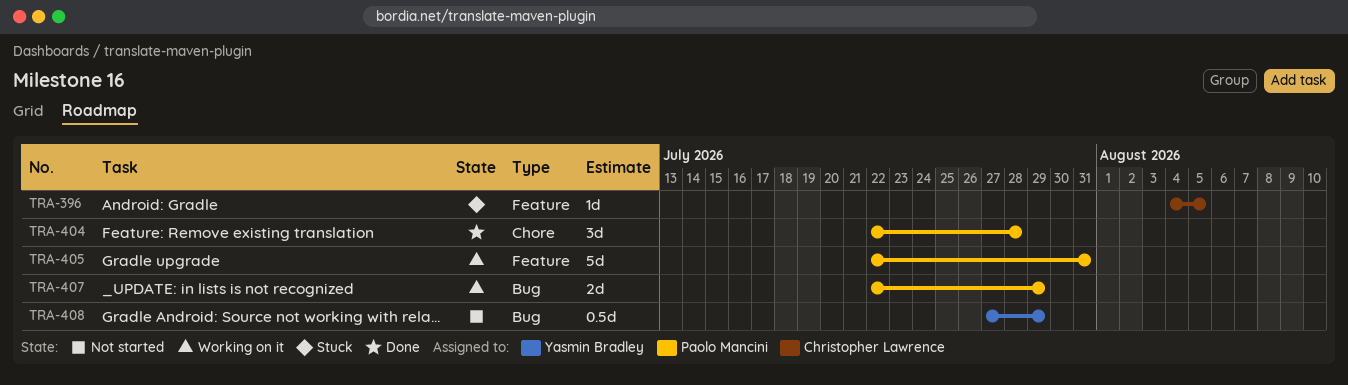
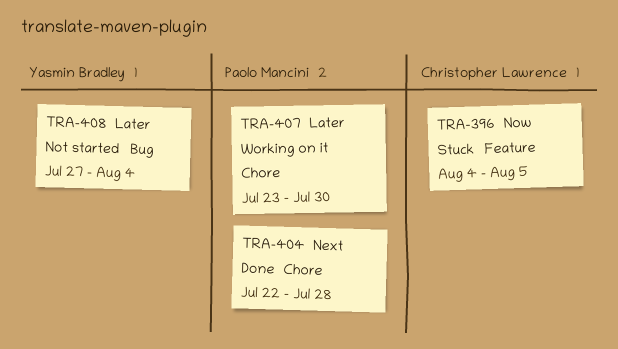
TRA-405: present -> none
TRA-407, label: Bug -> Chore
TRA-407, start: Jul 22 -> Jul 23
TRA-407, due: Jul 29 -> Jul 30
TRA-408, due: Jul 29 -> Aug 4

